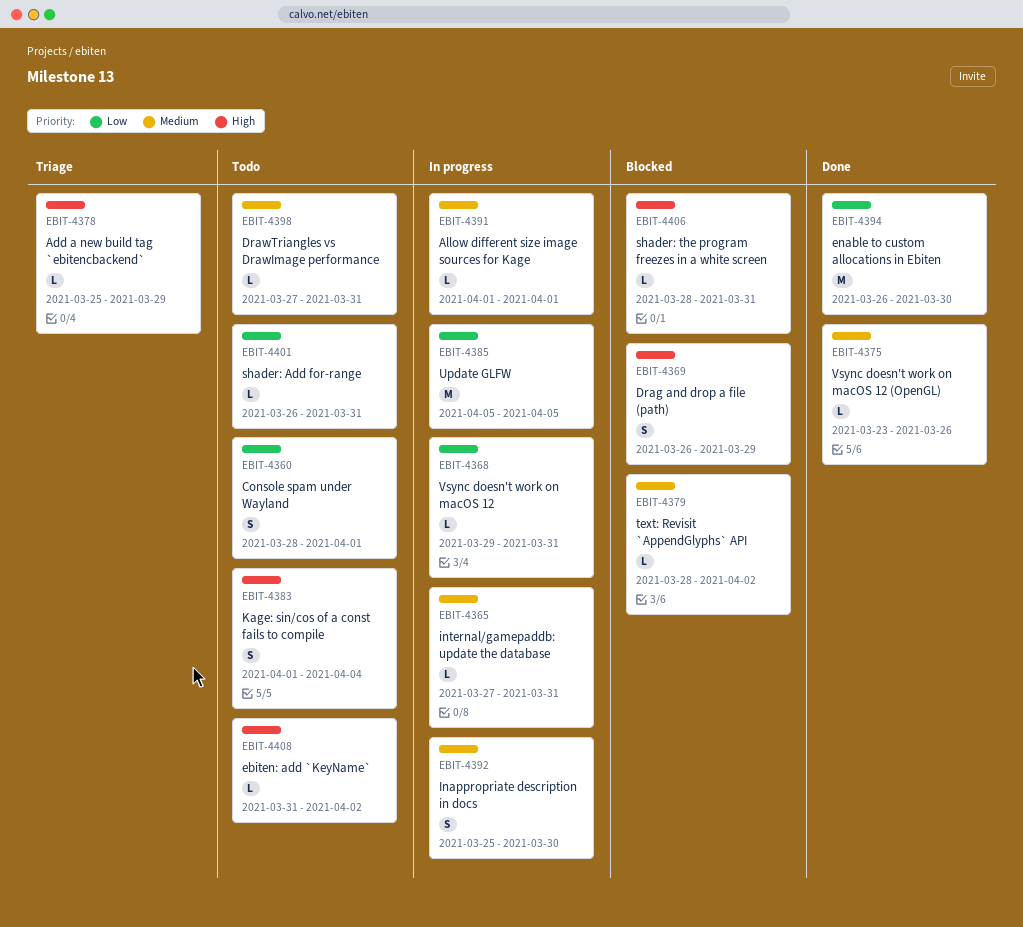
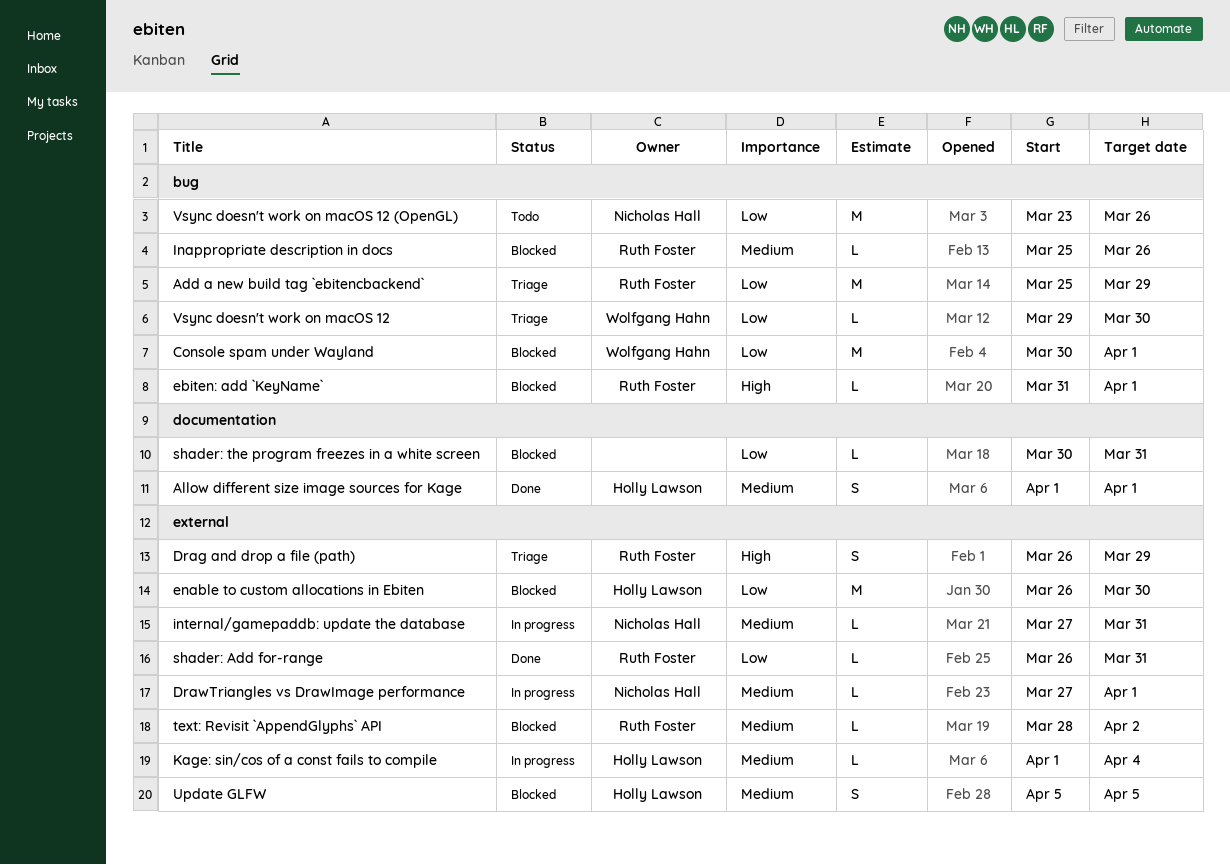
Add a new build tag `ebitencbackend`, priority: High -> Low
Add a new build tag `ebitencbackend`, estimate: L -> M
Allow different size image sources for Kage, status: In progress -> Done
Allow different size image sources for Kage, estimate: L -> S
Console spam under Wayland, status: Todo -> Blocked
Console spam under Wayland, estimate: S -> M
Console spam under Wayland, start: Mar 28 -> Mar 30
Drag and drop a file (path), status: Blocked -> Triage
DrawTriangles vs DrawImage performance, status: Todo -> In progress
DrawTriangles vs DrawImage performance, due: Mar 31 -> Apr 1
ebiten: add `KeyName`, status: Todo -> Blocked
ebiten: add `KeyName`, due: Apr 2 -> Apr 1
enable to custom allocations in Ebiten, status: Done -> Blocked
Inappropriate description in docs, status: In progress -> Blocked
Inappropriate description in docs, estimate: S -> L
Inappropriate description in docs, due: Mar 30 -> Mar 26
Kage: sin/cos of a const fails to compile, status: Todo -> In progress
Kage: sin/cos of a const fails to compile, priority: High -> Medium
Kage: sin/cos of a const fails to compile, estimate: S -> L
shader: Add for-range, status: Todo -> Done
shader: the program freezes in a white screen, priority: High -> Low
shader: the program freezes in a white screen, start: Mar 28 -> Mar 30
Update GLFW, status: In progress -> Blocked
Update GLFW, priority: Low -> Medium
Update GLFW, estimate: M -> S
Vsync doesn't work on macOS 12, status: In progress -> Triage
Vsync doesn't work on macOS 12, due: Mar 31 -> Mar 30
Vsync doesn't work on macOS 12 (OpenGL), status: Done -> Todo
Vsync doesn't work on macOS 12 (OpenGL), priority: Medium -> Low
Vsync doesn't work on macOS 12 (OpenGL), estimate: L -> M

